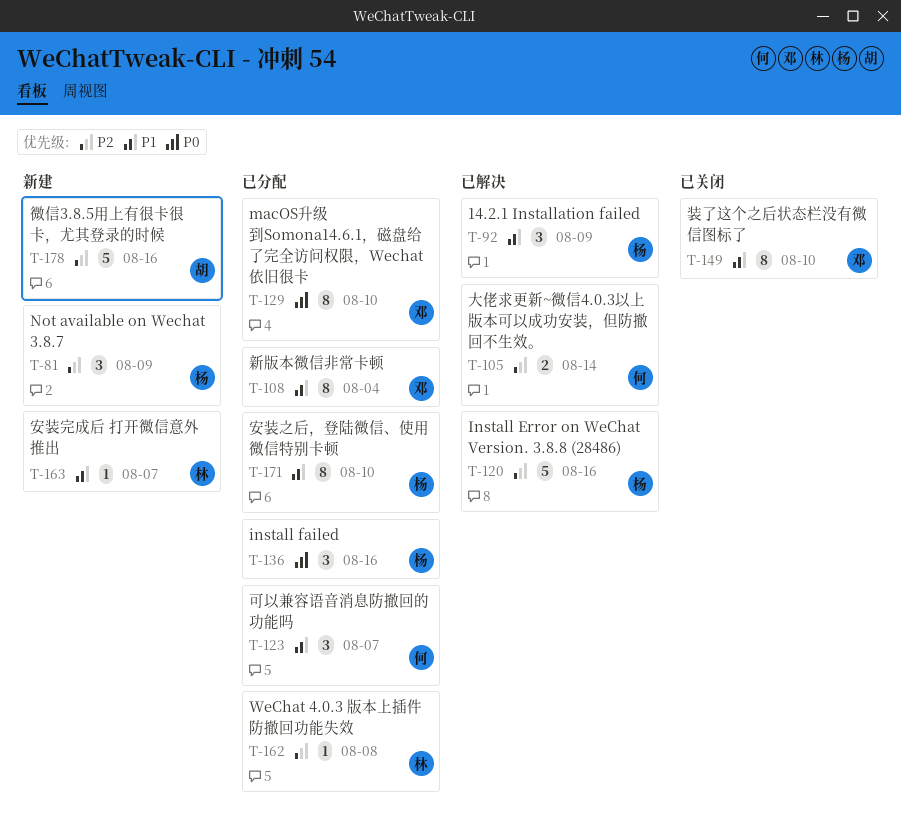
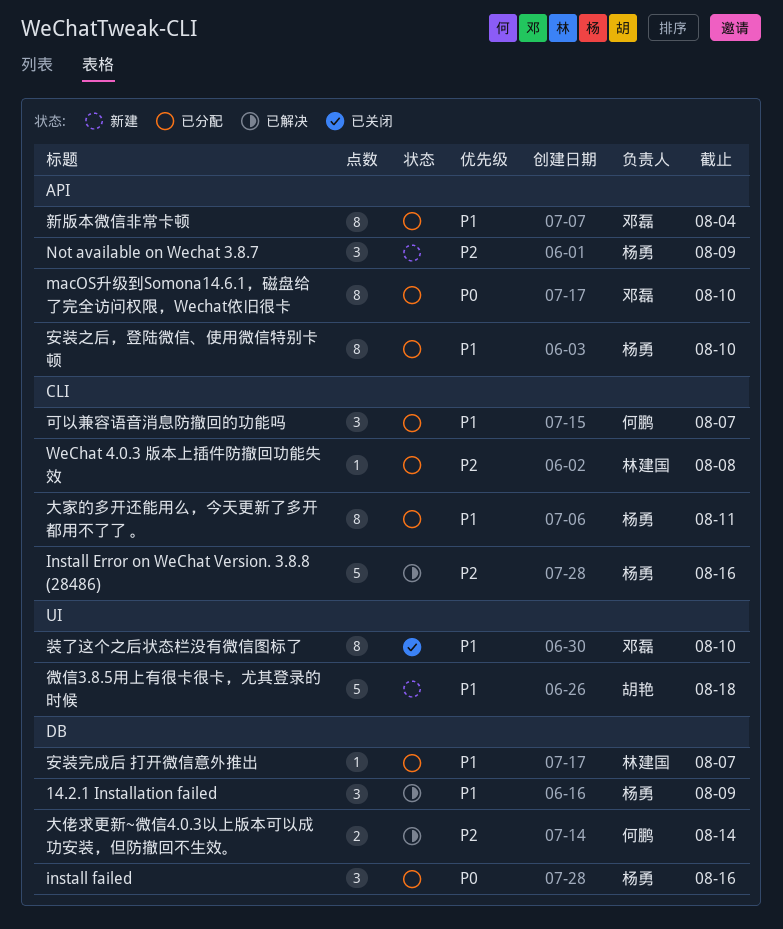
大家的多开还能用么，今天更新了多开都用不了了 。: none -> present
安装完成后 打开微信意外推出, status: 新建 -> 已分配
微信3.8.5用上有很卡很卡，尤其登录的时候, priority: P2 -> P1
微信3.8.5用上有很卡很卡，尤其登录的时候, due: Aug 16 -> Aug 18

